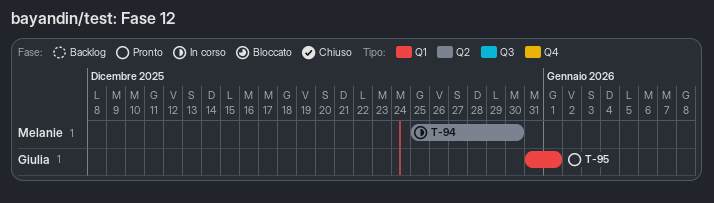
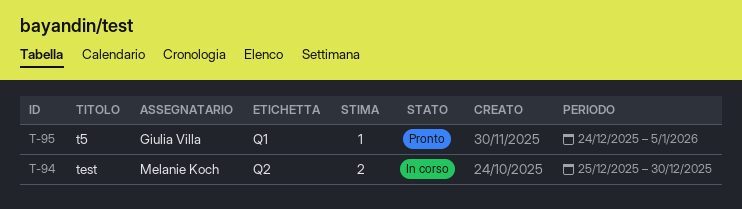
T-95, start: Dec 31 -> Dec 24
T-95, due: Jan 1 -> Jan 5

